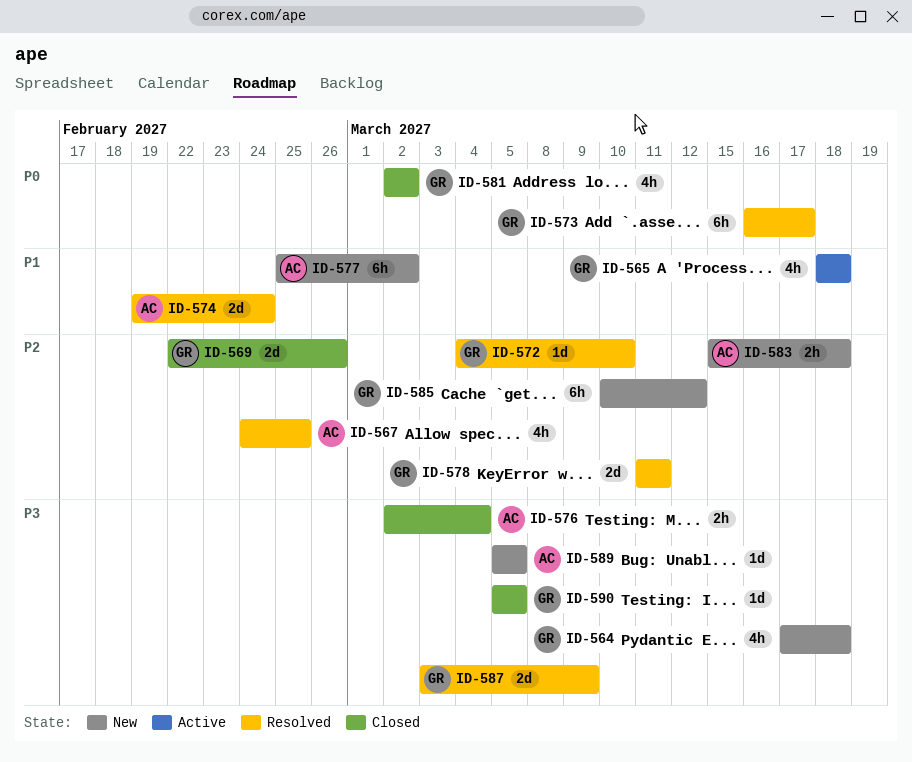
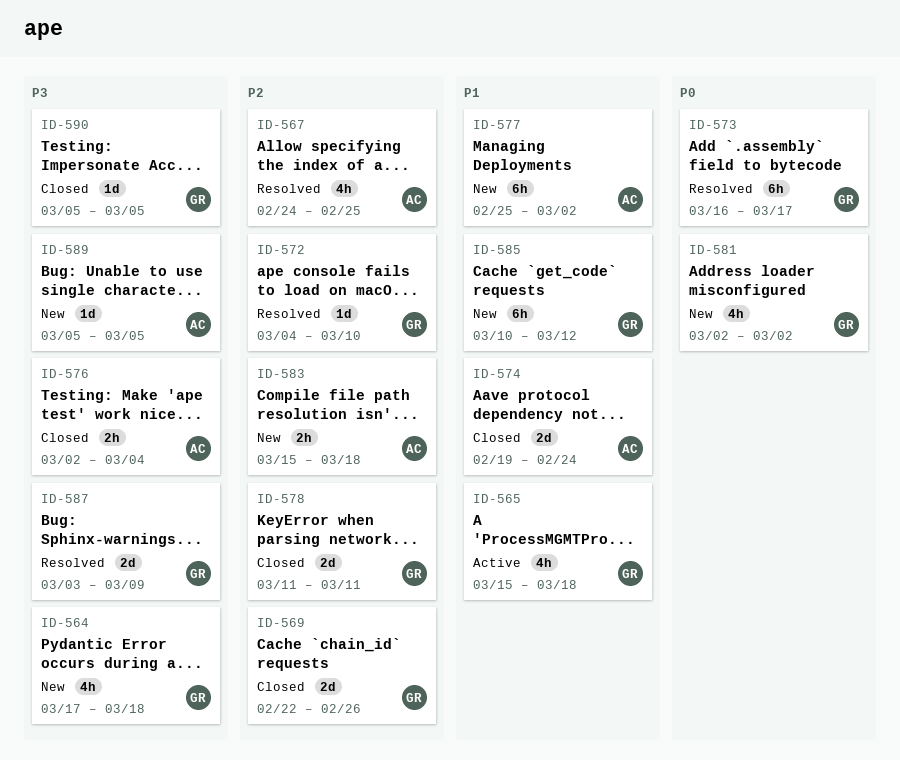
ID-565, start: Mar 18 -> Mar 15
ID-574, status: Resolved -> Closed
ID-578, status: Resolved -> Closed
ID-581, status: Closed -> New
ID-585, priority: P2 -> P1

